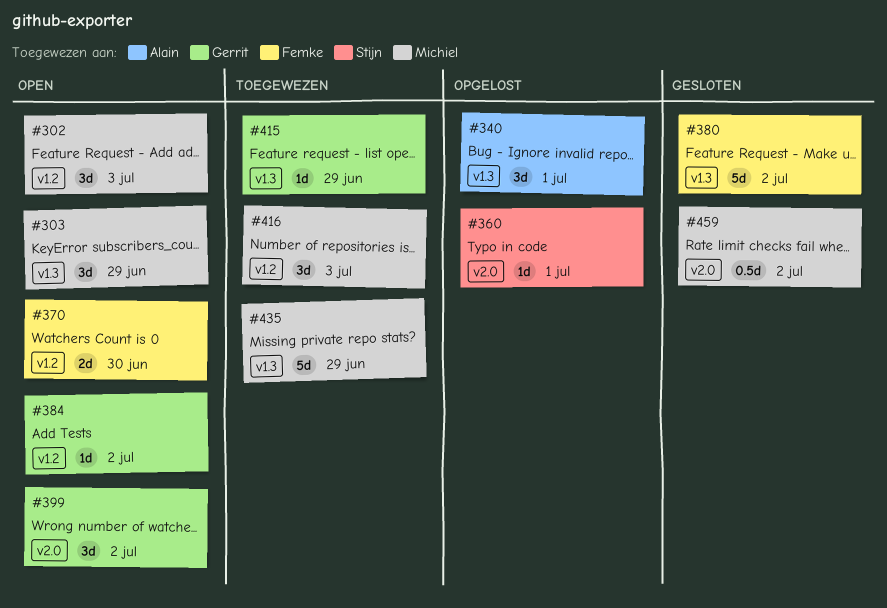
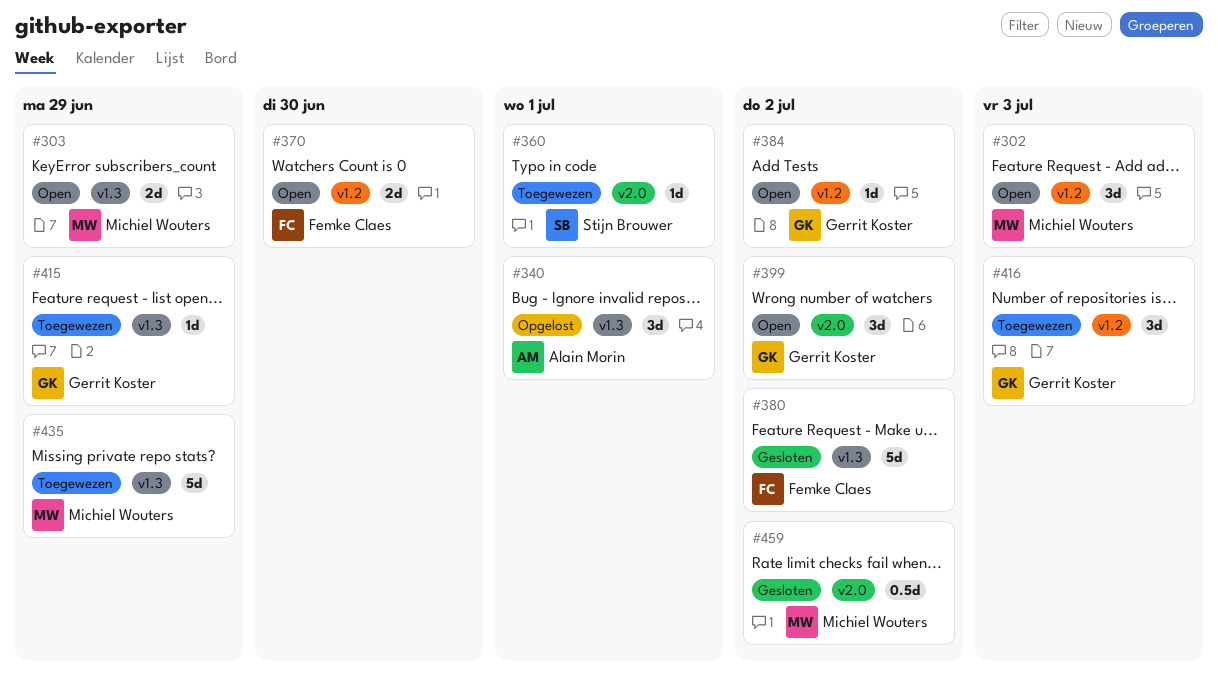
#303, estimate: 3d -> 2d
#360, status: Opgelost -> Toegewezen
#416, owner: Michiel Wouters -> Gerrit Koster

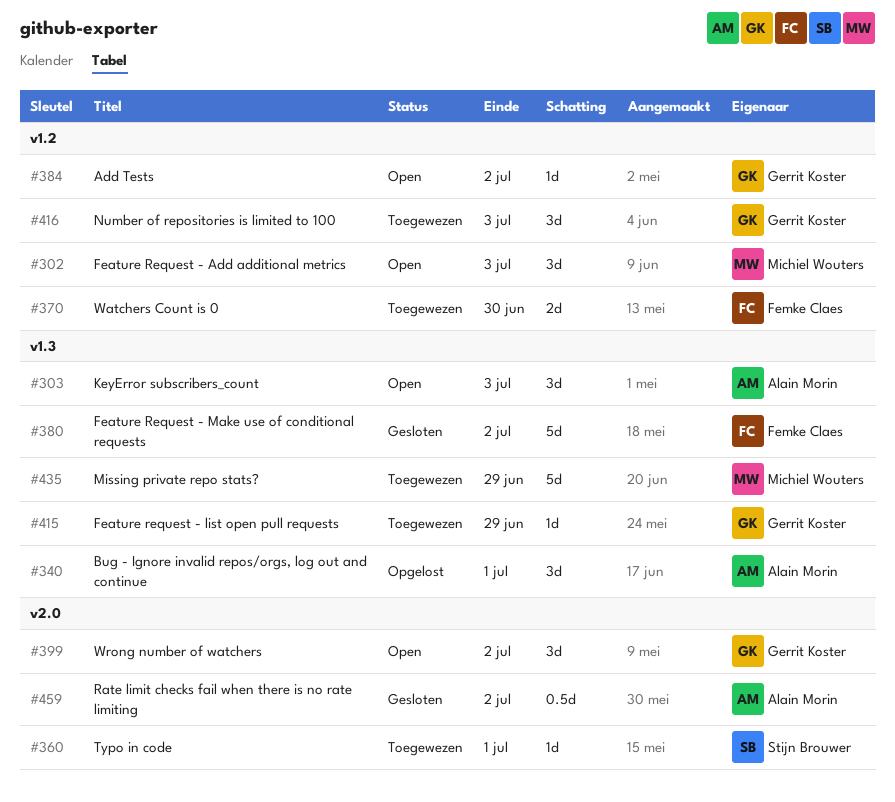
#303, owner: Michiel Wouters -> Alain Morin
#303, estimate: 2d -> 3d
#303, due: Jun 29 -> Jul 3
#370, status: Open -> Toegewezen
#459, owner: Michiel Wouters -> Alain Morin

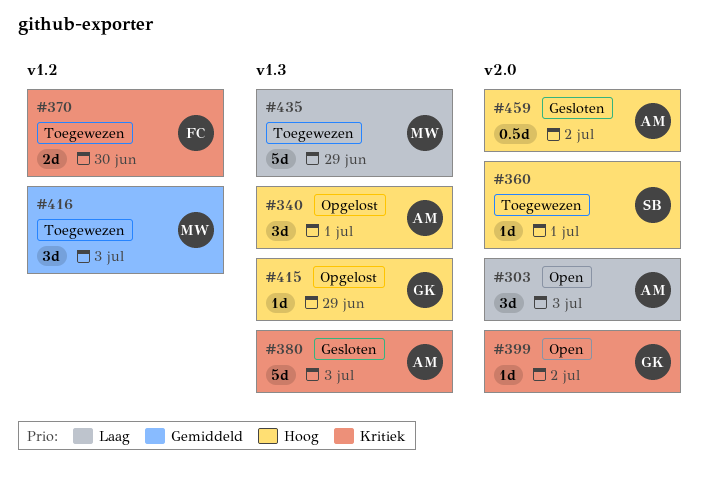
#302: present -> none
#303, label: v1.3 -> v2.0
#380, owner: Femke Claes -> Alain Morin
#380, due: Jul 2 -> Jul 3
#384: present -> none
#399, estimate: 3d -> 1d
#415, status: Toegewezen -> Opgelost
#416, owner: Gerrit Koster -> Michiel Wouters

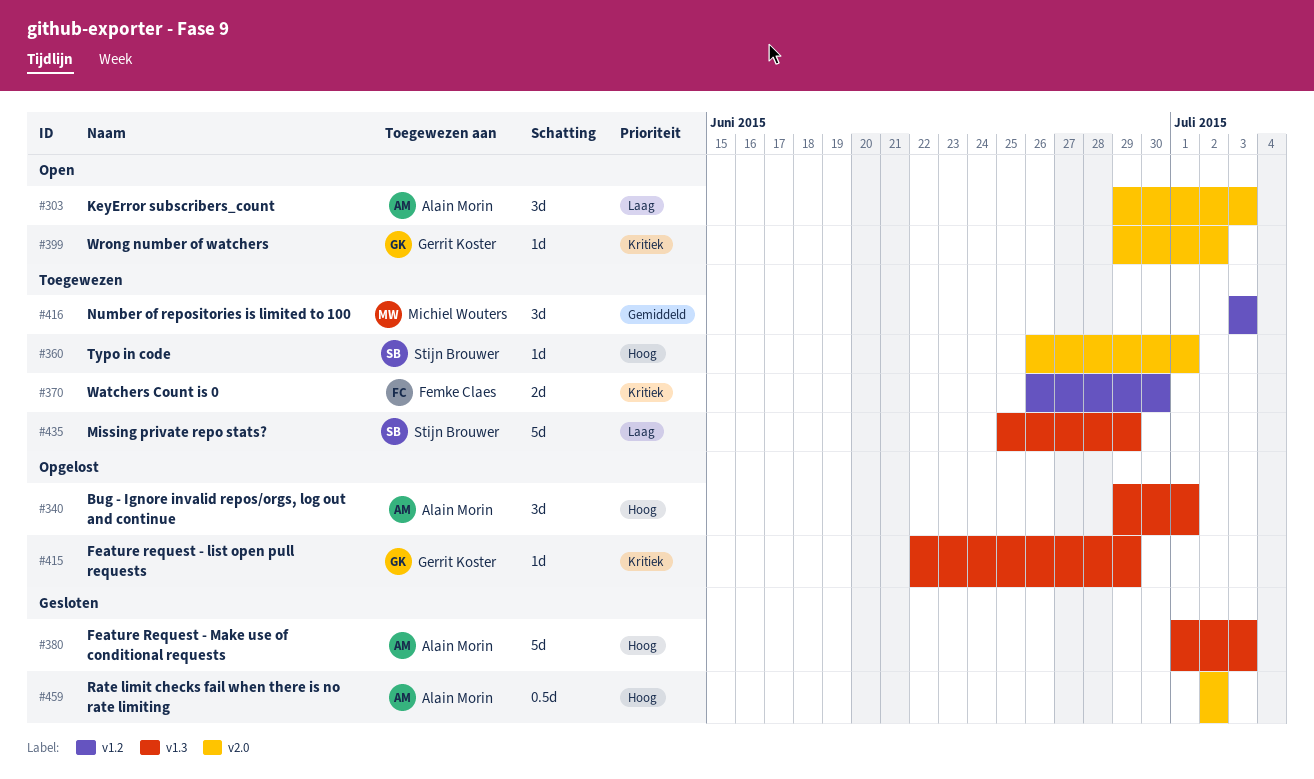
#380, priority: Kritiek -> Hoog
#415, priority: Hoog -> Kritiek
#435, owner: Michiel Wouters -> Stijn Brouwer

